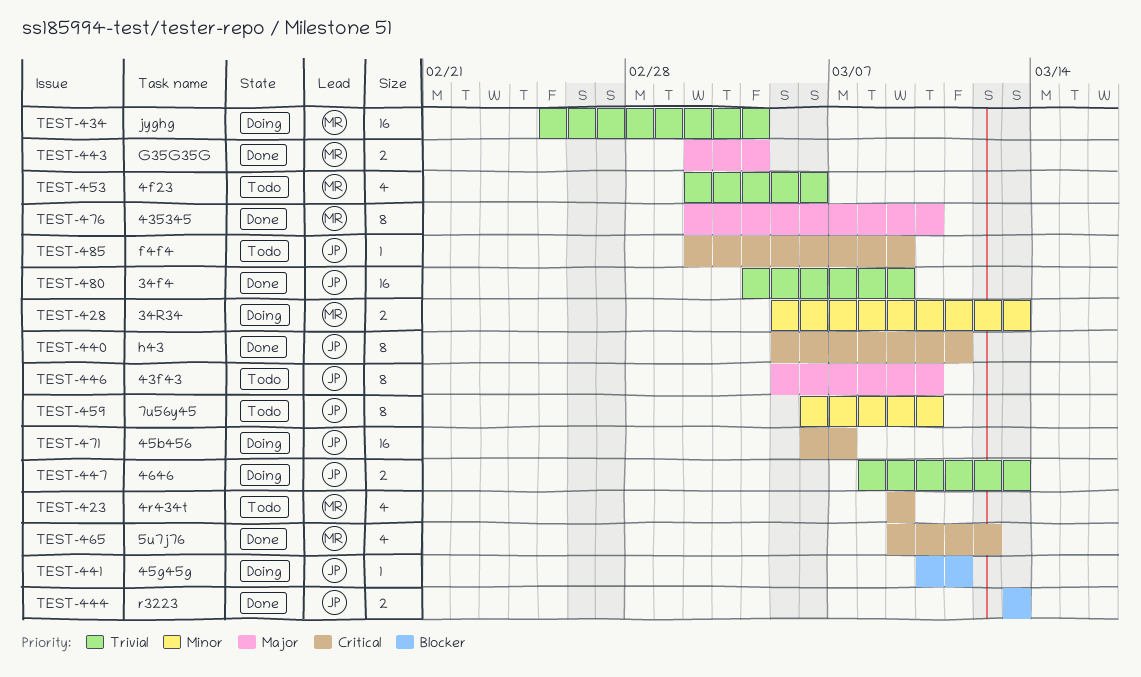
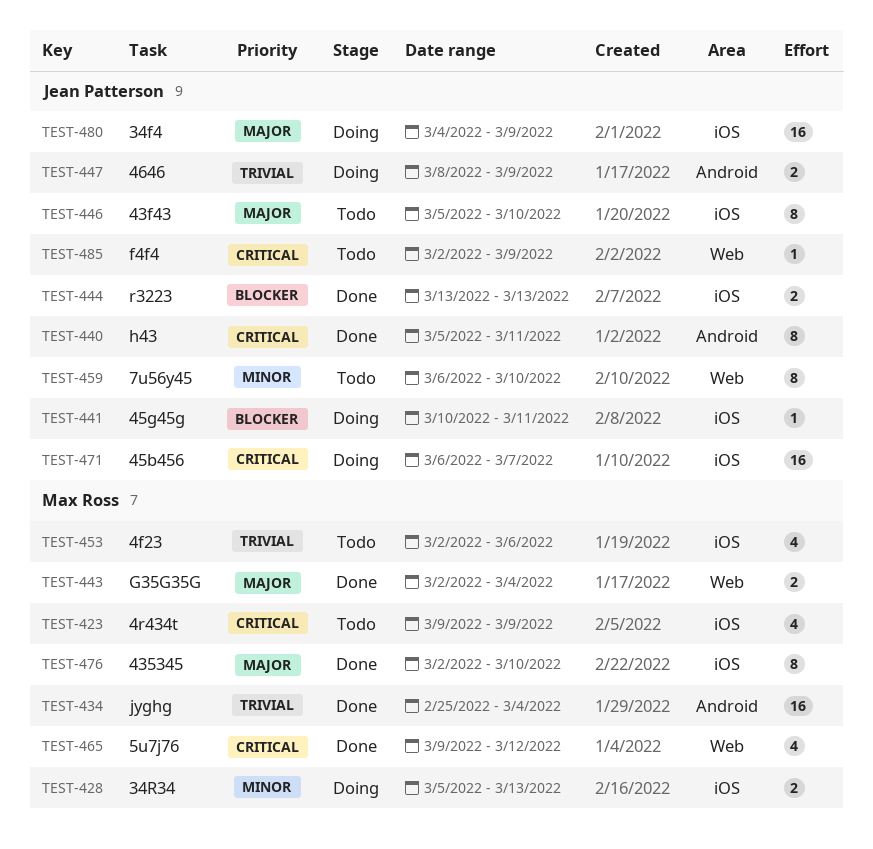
TEST-434, status: Doing -> Done
TEST-447, due: Mar 13 -> Mar 9
TEST-480, status: Done -> Doing
TEST-480, priority: Trivial -> Major

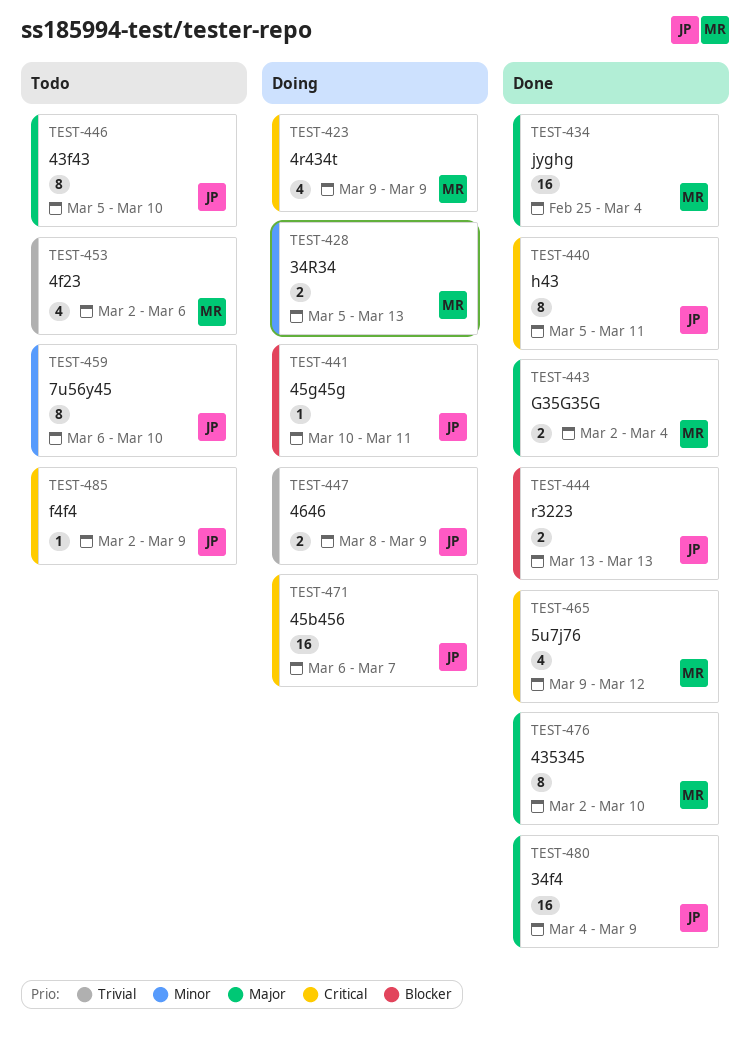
TEST-423, status: Todo -> Doing
TEST-434, priority: Trivial -> Major
TEST-480, status: Doing -> Done

